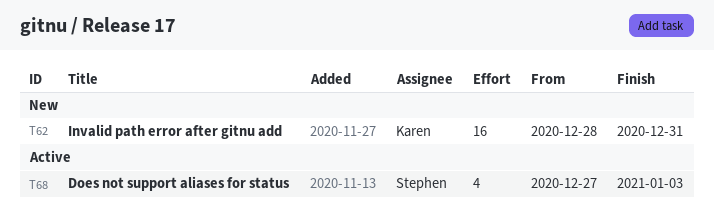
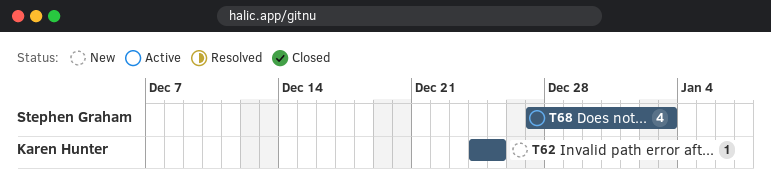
T62, estimate: 16 -> 1
T62, start: Dec 28 -> Dec 24
T62, due: Dec 31 -> Dec 25

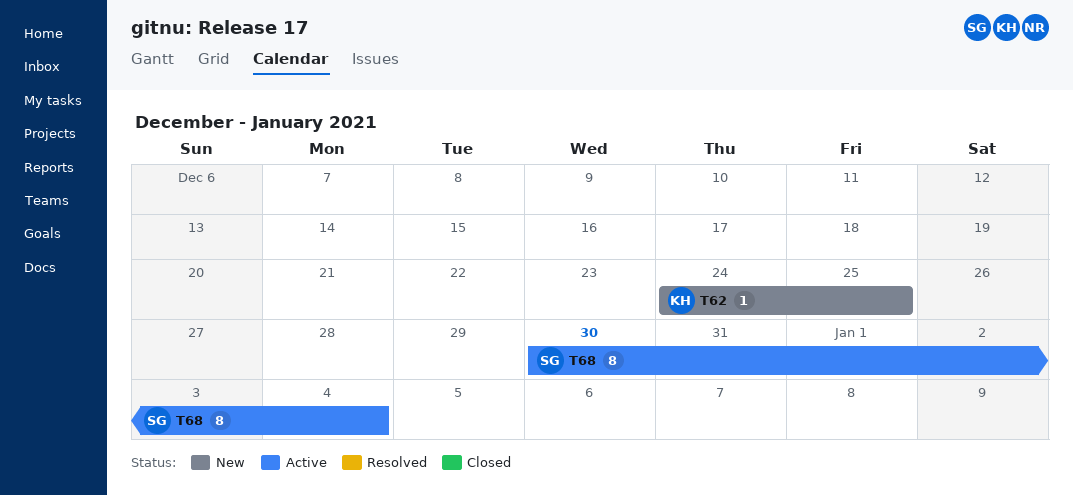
T68, estimate: 4 -> 8
T68, start: Dec 27 -> Dec 30
T68, due: Jan 3 -> Jan 4

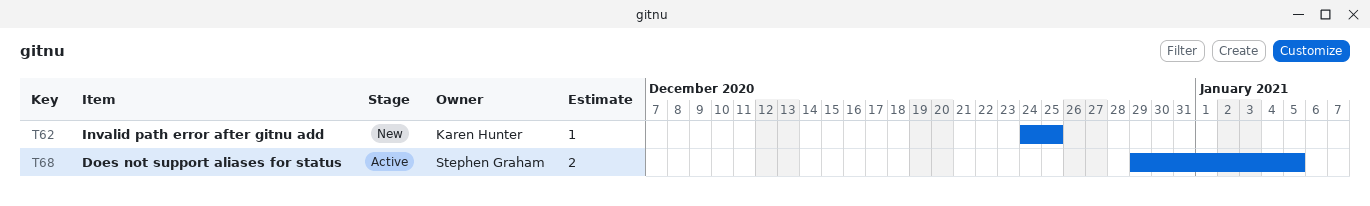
T68, estimate: 8 -> 2
T68, start: Dec 30 -> Dec 29
T68, due: Jan 4 -> Jan 5

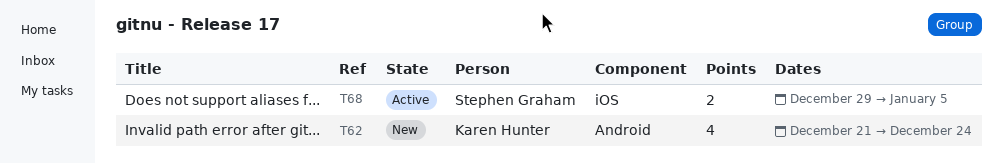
T62, estimate: 1 -> 4
T62, start: Dec 24 -> Dec 21
T62, due: Dec 25 -> Dec 24

